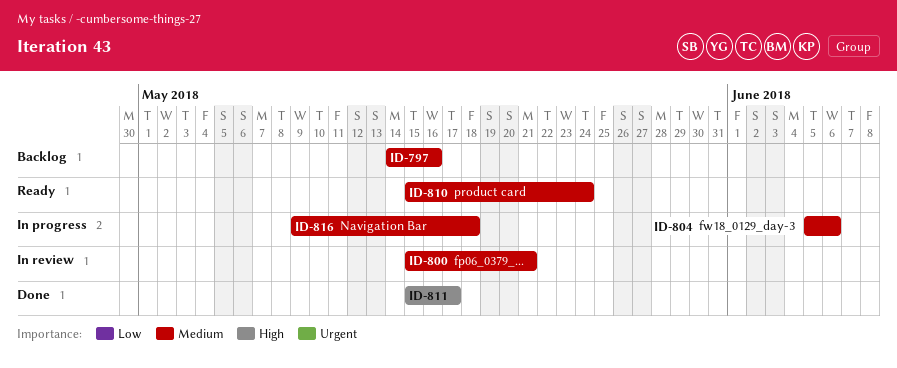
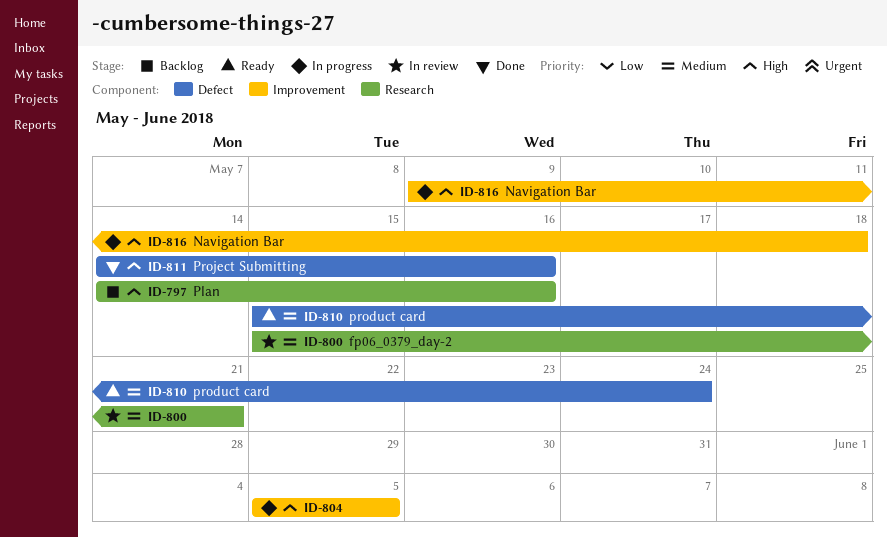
ID-797, priority: Medium -> High
ID-804, priority: Medium -> High
ID-804, due: Jun 6 -> Jun 5
ID-811, start: May 15 -> May 14
ID-811, due: May 17 -> May 16
ID-816, priority: Medium -> High

